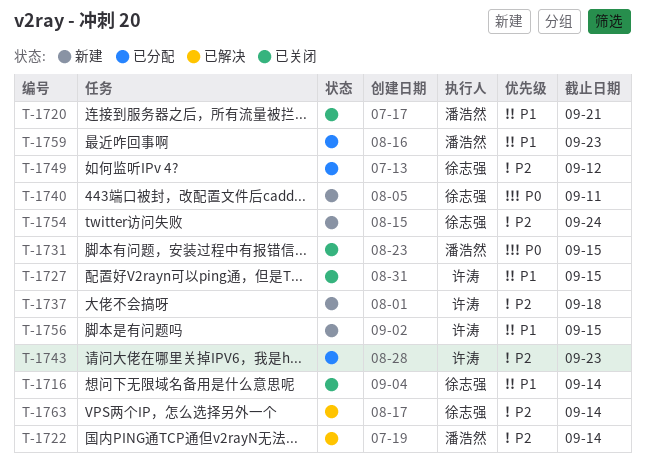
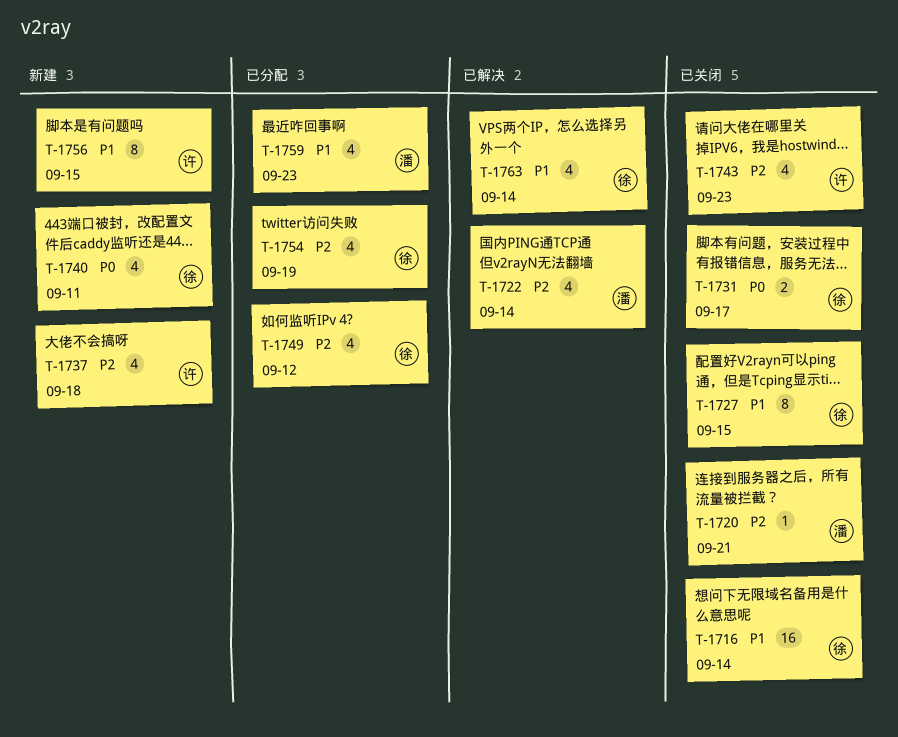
T-1720, priority: P1 -> P2
T-1727, owner: 许涛 -> 徐志强
T-1731, owner: 潘浩然 -> 徐志强
T-1731, due: Sep 15 -> Sep 17
T-1743, status: 已分配 -> 已关闭
T-1754, status: 新建 -> 已分配
T-1754, due: Sep 24 -> Sep 19
T-1763, priority: P2 -> P1

